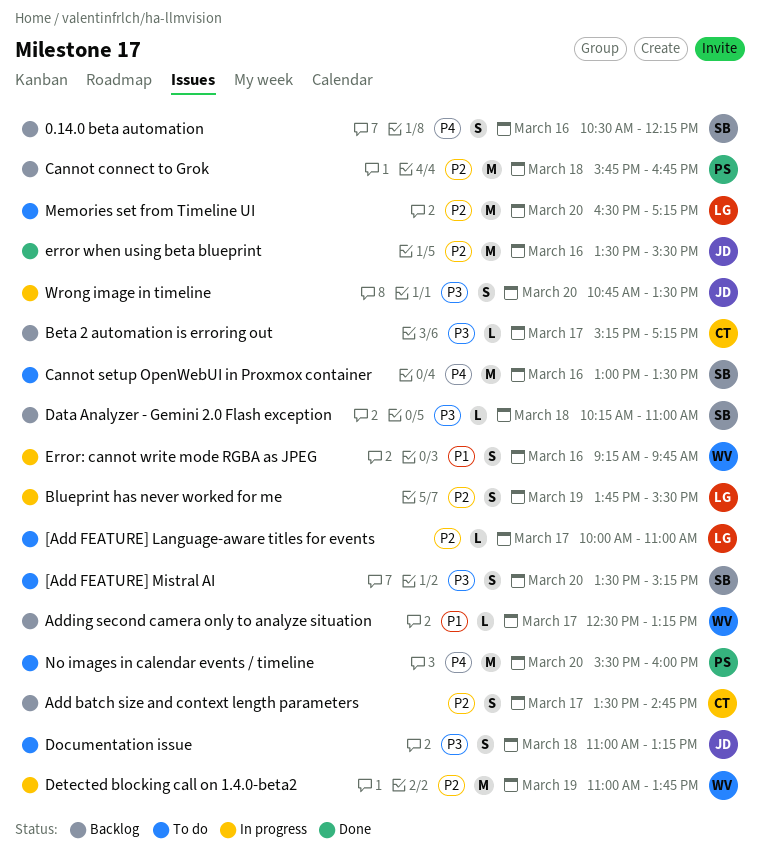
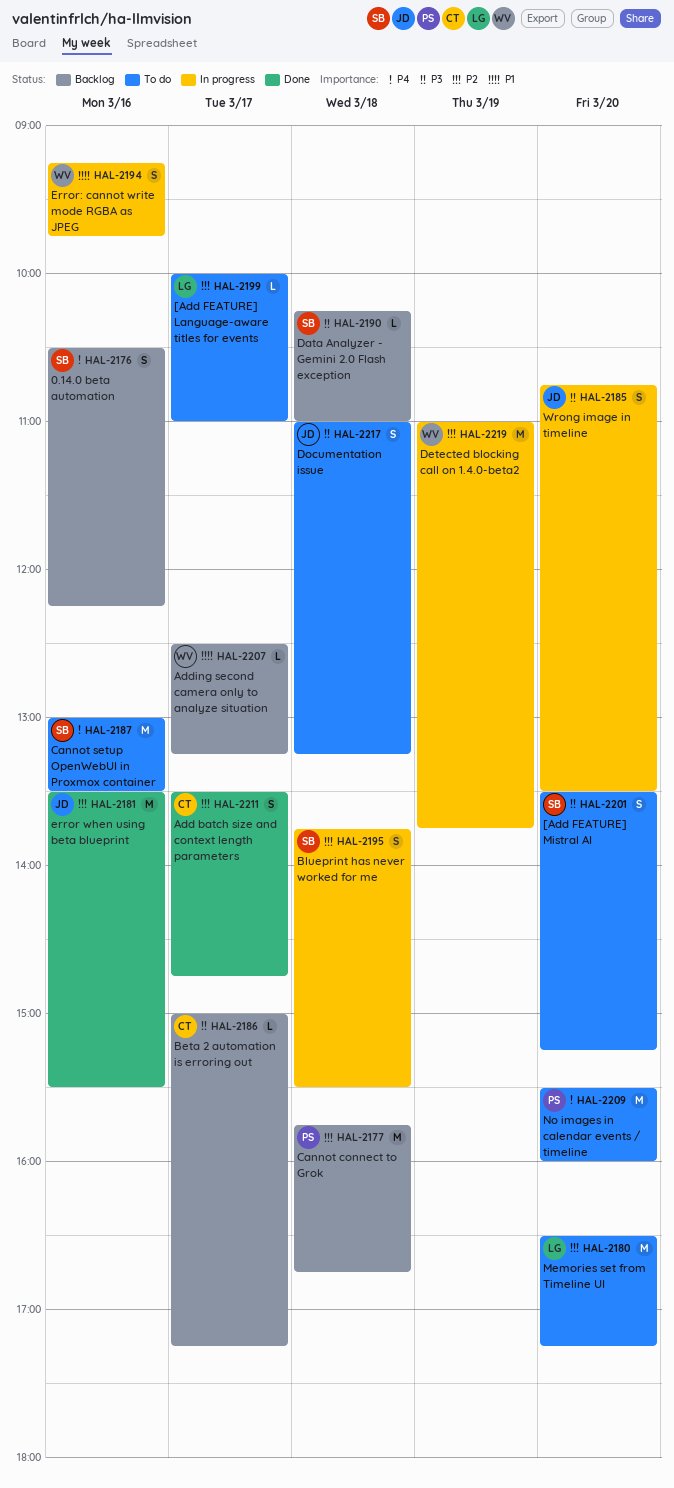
Add batch size and context length parameters, status: Backlog -> Done
Beta 2 automation is erroring out, begins: 15:15 -> 15:00
Blueprint has never worked for me, owner: LG -> SB
Blueprint has never worked for me, day: Mar 19 -> Mar 18

